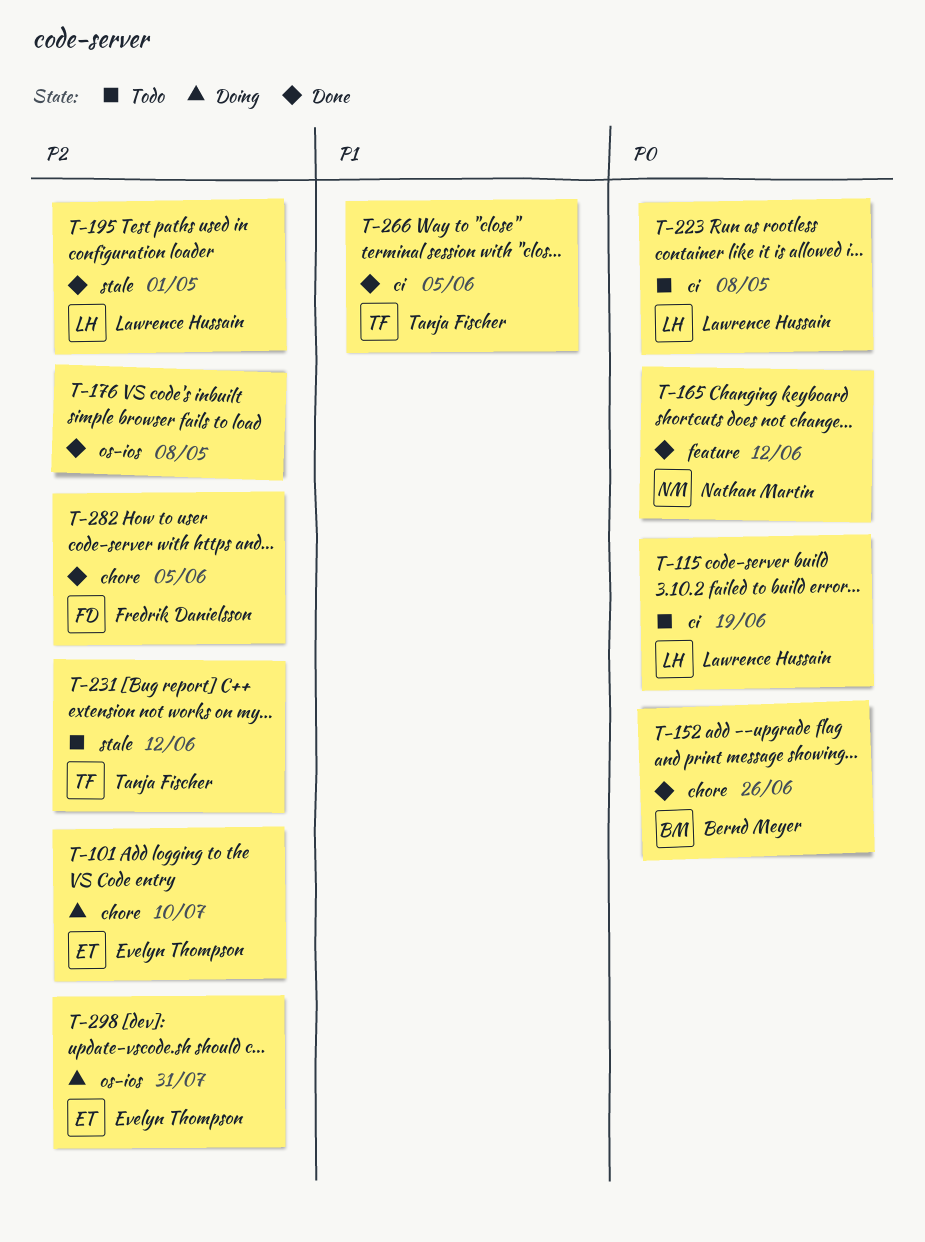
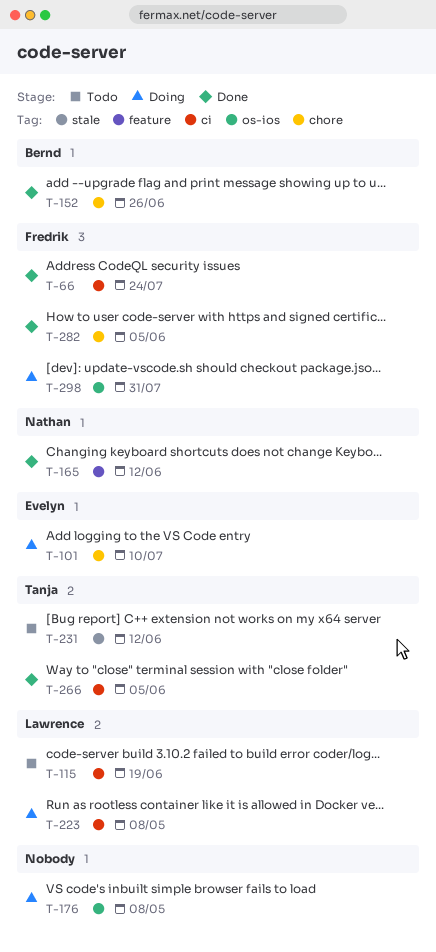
T-66: none -> present
T-176, status: Done -> Doing
T-195: present -> none
T-223, status: Todo -> Doing
T-298, owner: Evelyn Thompson -> Fredrik Danielsson

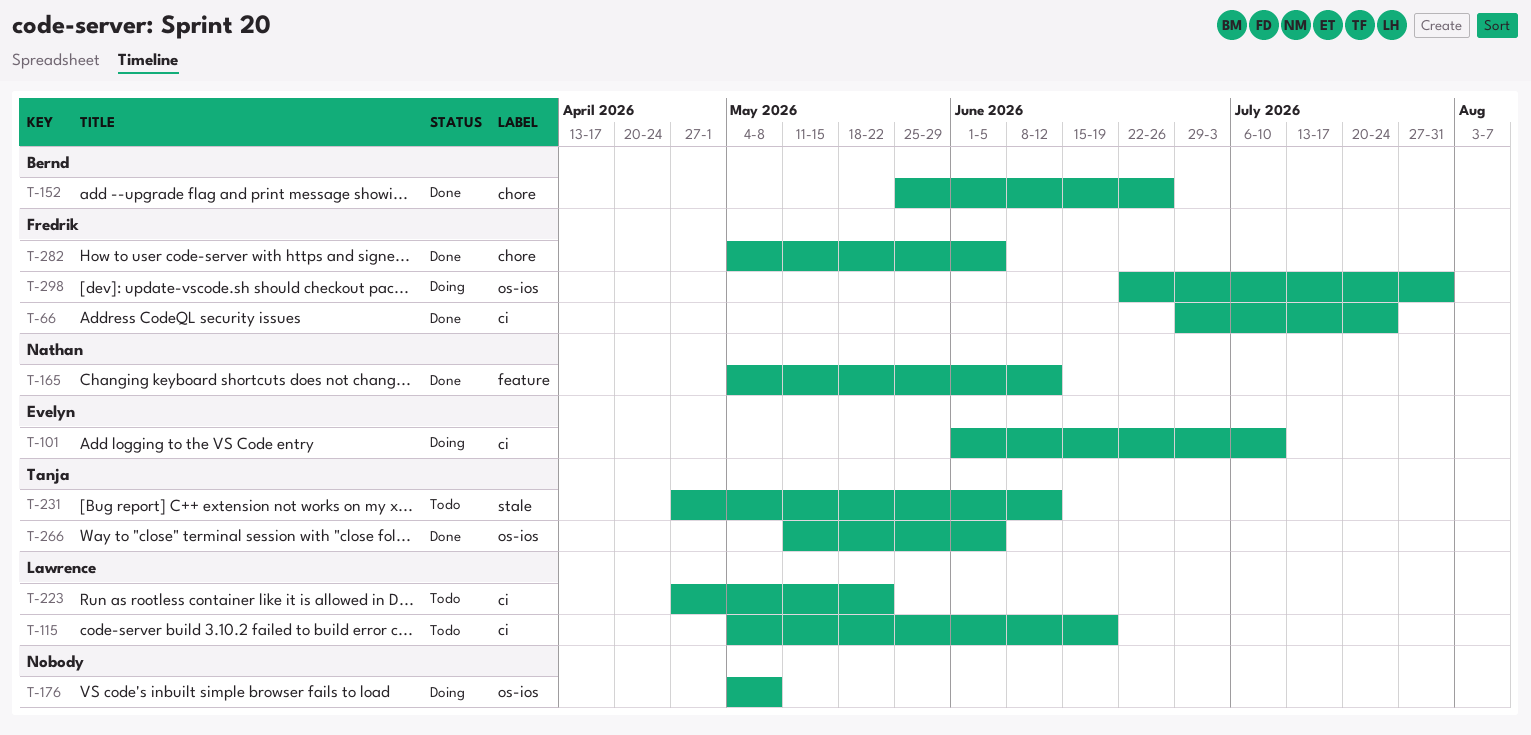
T-101, label: chore -> ci
T-223, status: Doing -> Todo
T-223, due: May 8 -> May 22
T-266, label: ci -> os-ios

